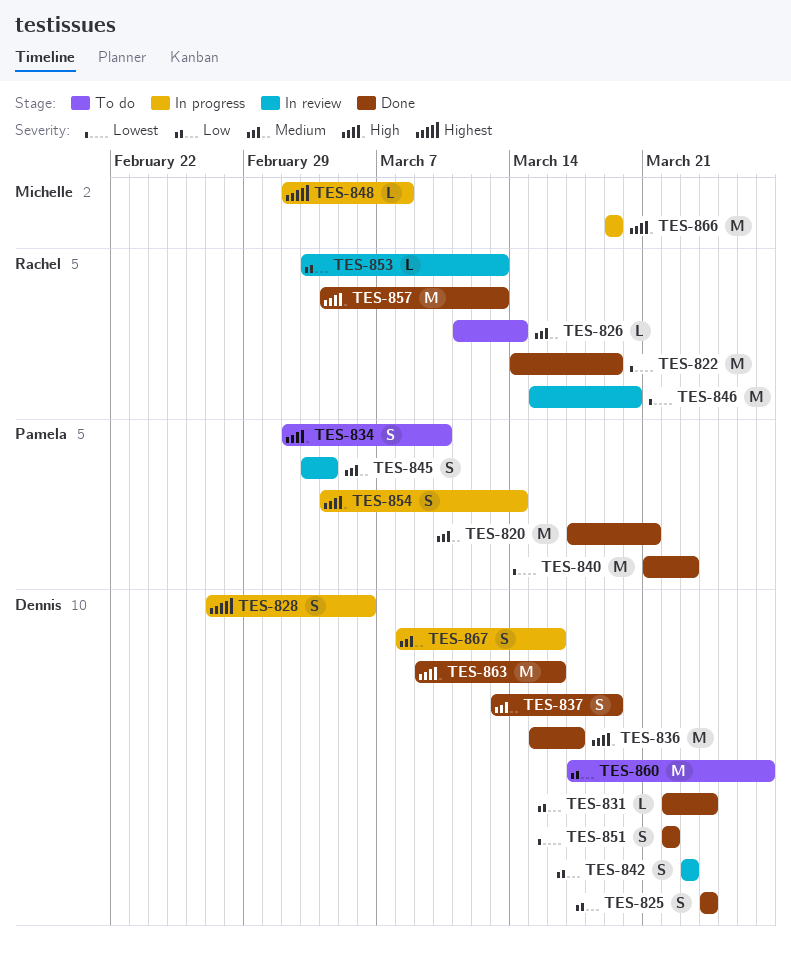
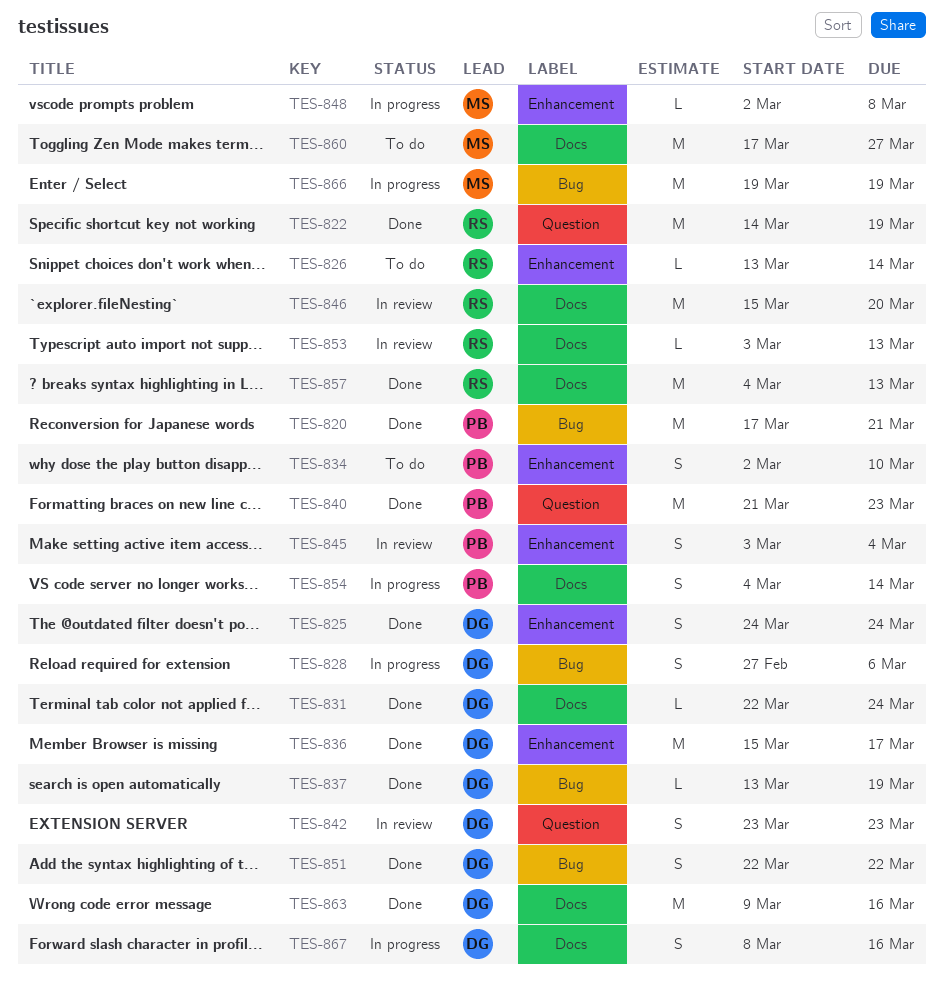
TES-826, start: Mar 11 -> Mar 13
TES-837, estimate: S -> L
TES-860, owner: Dennis -> Michelle

